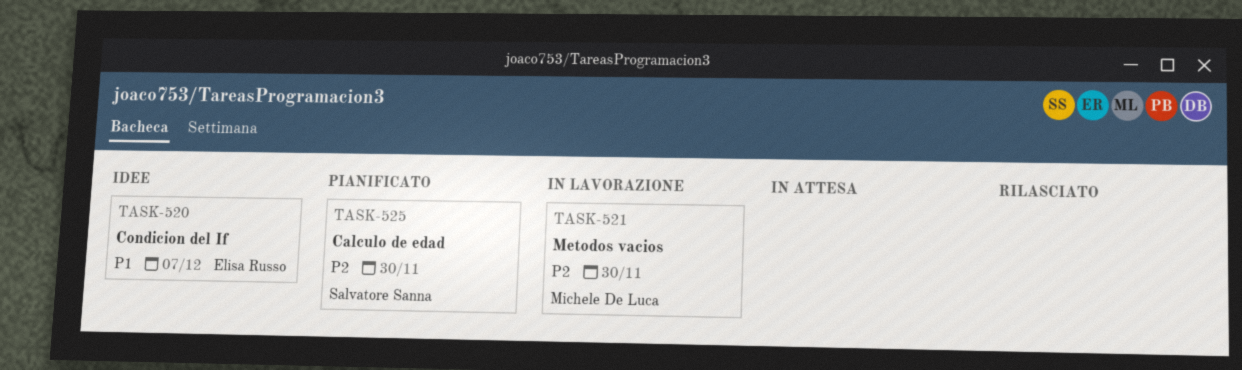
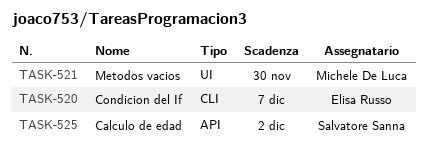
TASK-525, due: Nov 30 -> Dec 2

